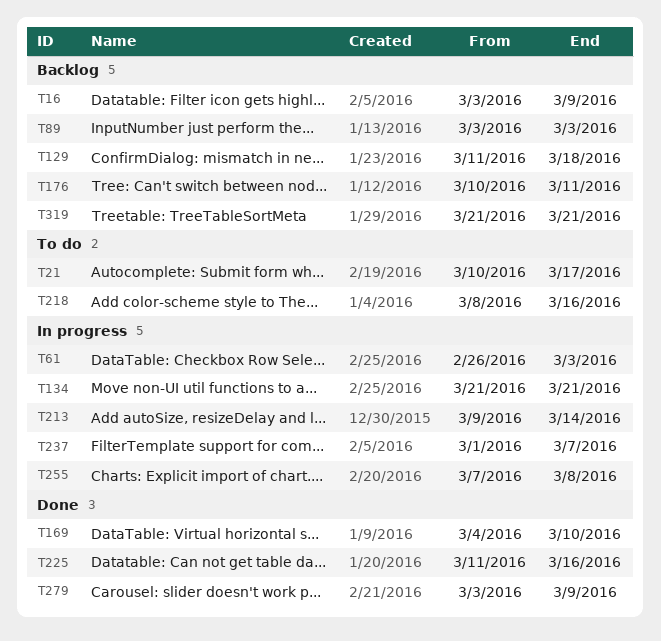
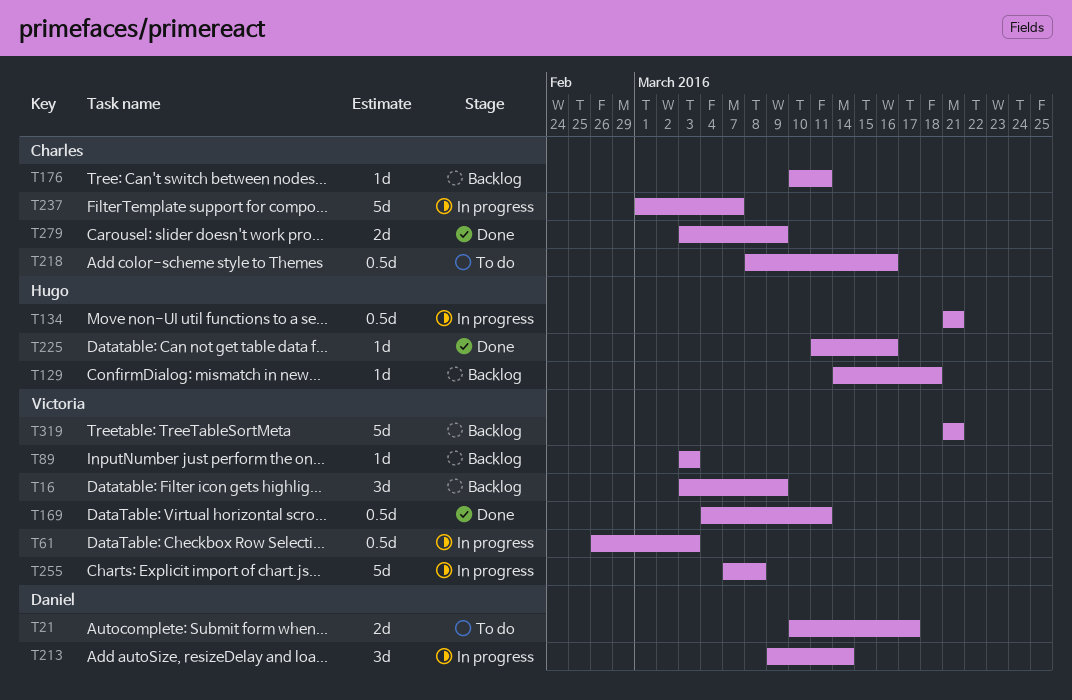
T129, start: Mar 11 -> Mar 14
T169, due: Mar 10 -> Mar 11

